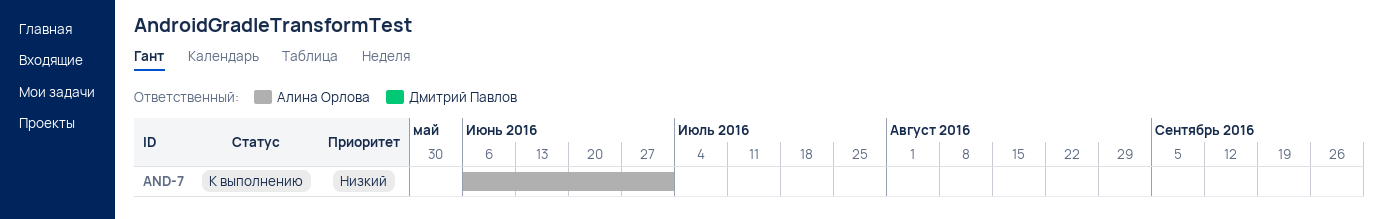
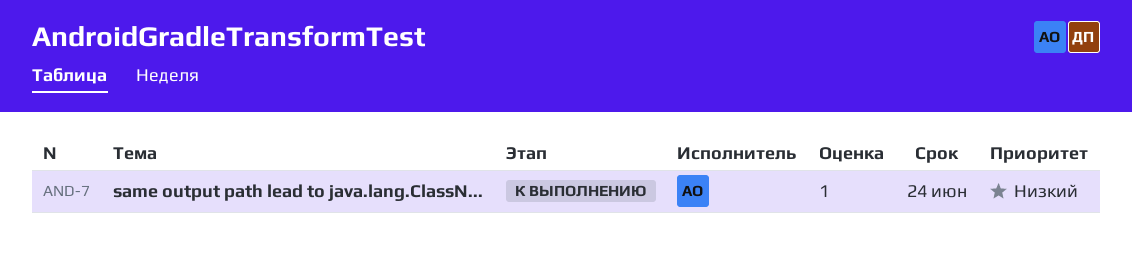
AND-7, due: Jul 1 -> Jun 24

